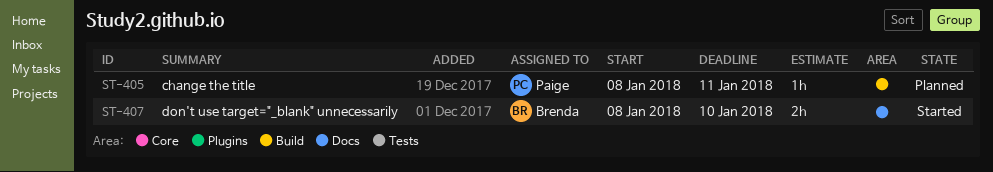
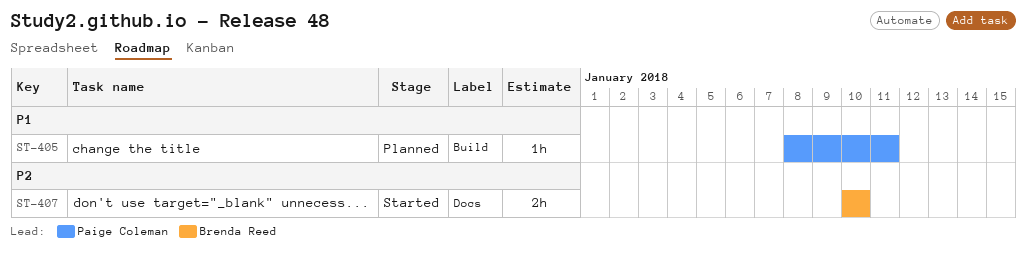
ST-407, start: Jan 8 -> Jan 10

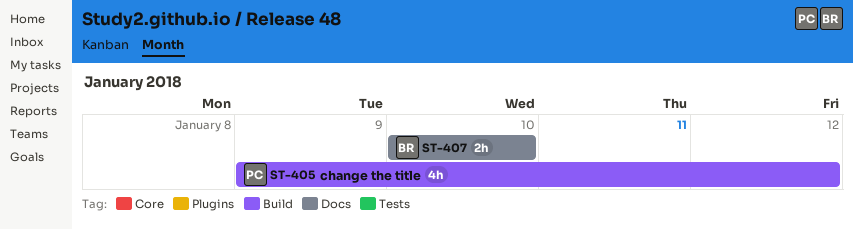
ST-405, estimate: 1h -> 4h
ST-405, start: Jan 8 -> Jan 9
ST-405, due: Jan 11 -> Jan 12

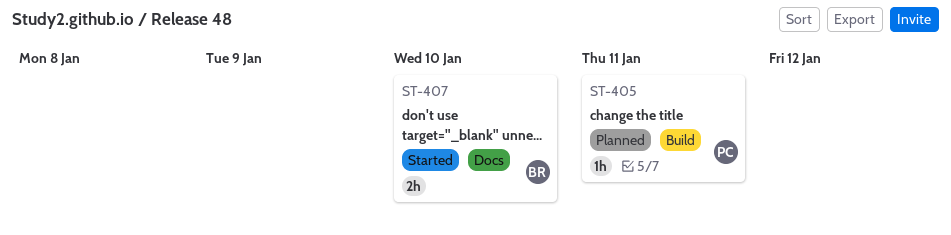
ST-405, estimate: 4h -> 1h
ST-405, due: Jan 12 -> Jan 11

